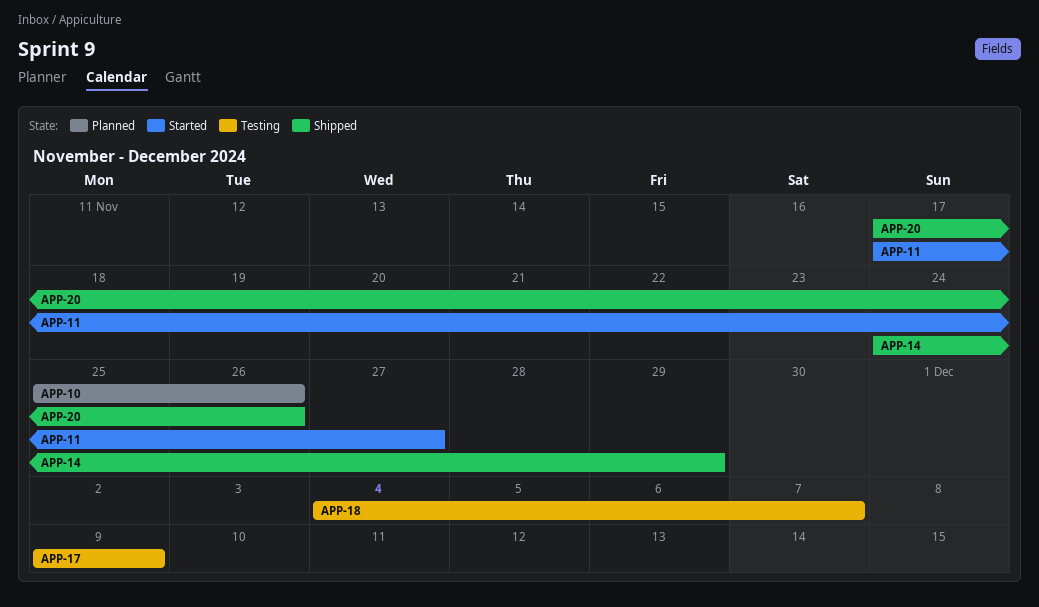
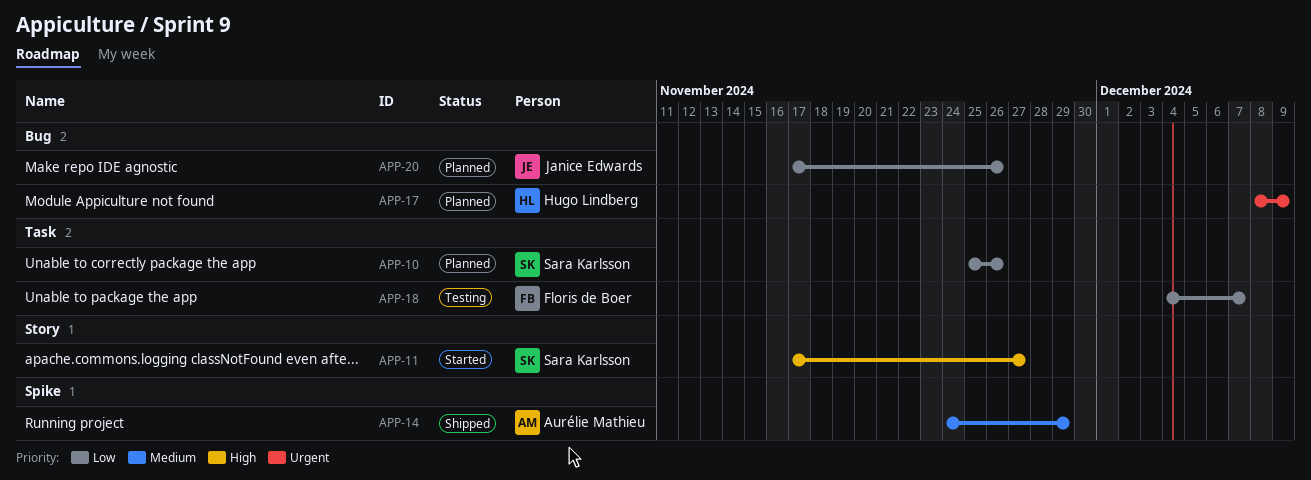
APP-17, status: Testing -> Planned
APP-17, start: Dec 9 -> Dec 8
APP-20, status: Shipped -> Planned

